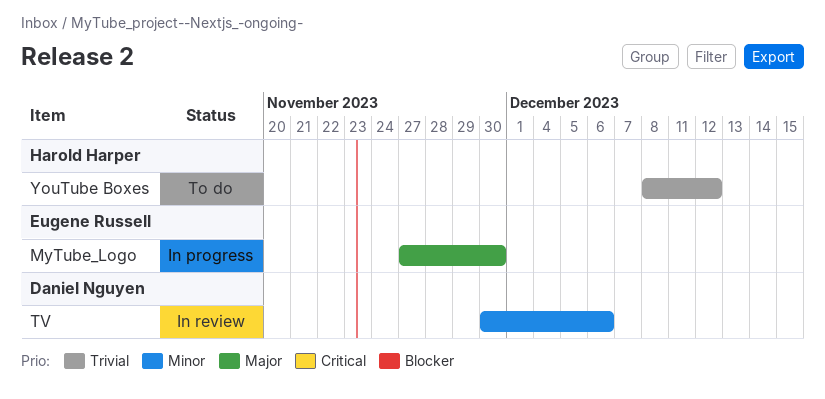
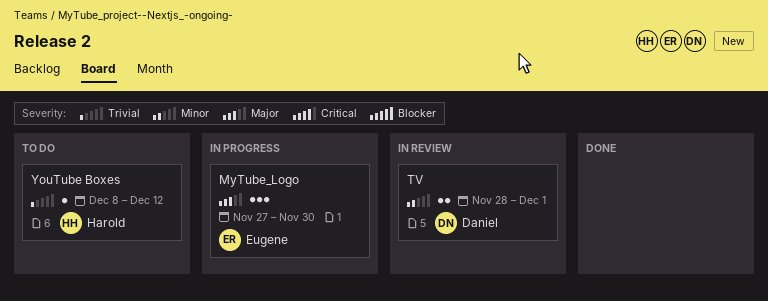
TV, start: Nov 30 -> Nov 28
TV, due: Dec 6 -> Dec 1

